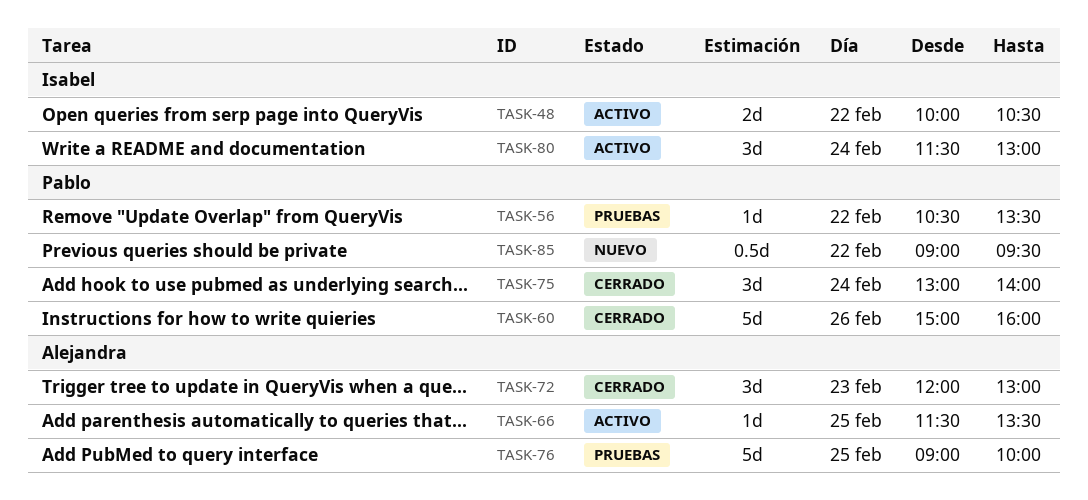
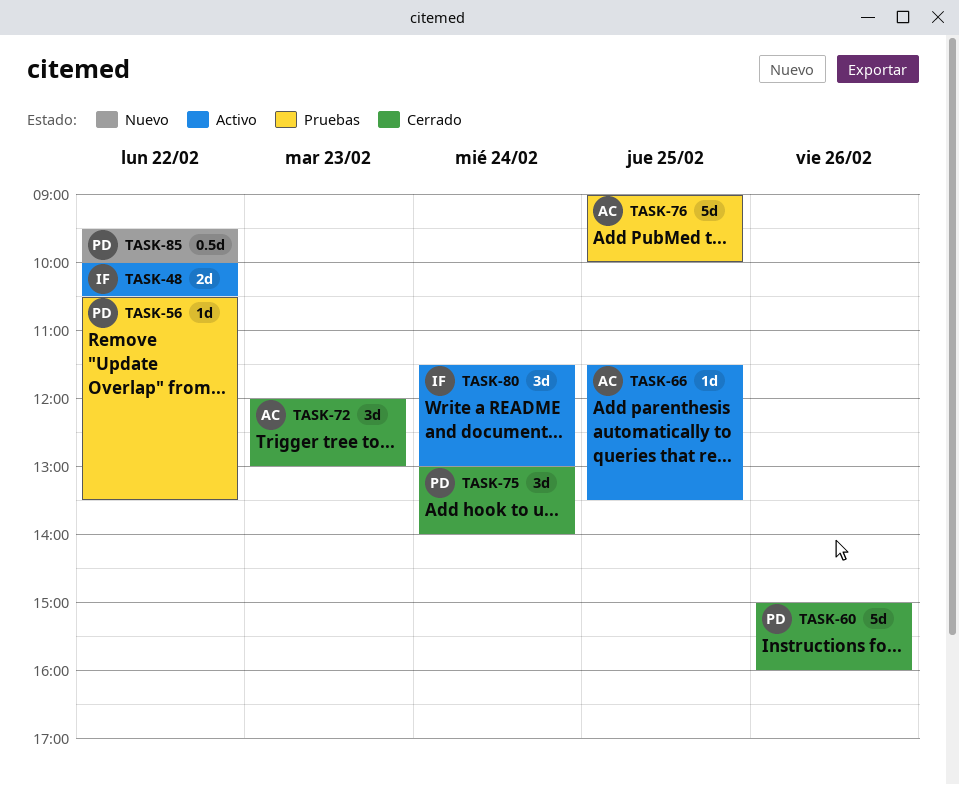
TASK-85, begins: 09:00 -> 09:30
TASK-85, ends: 09:30 -> 10:00

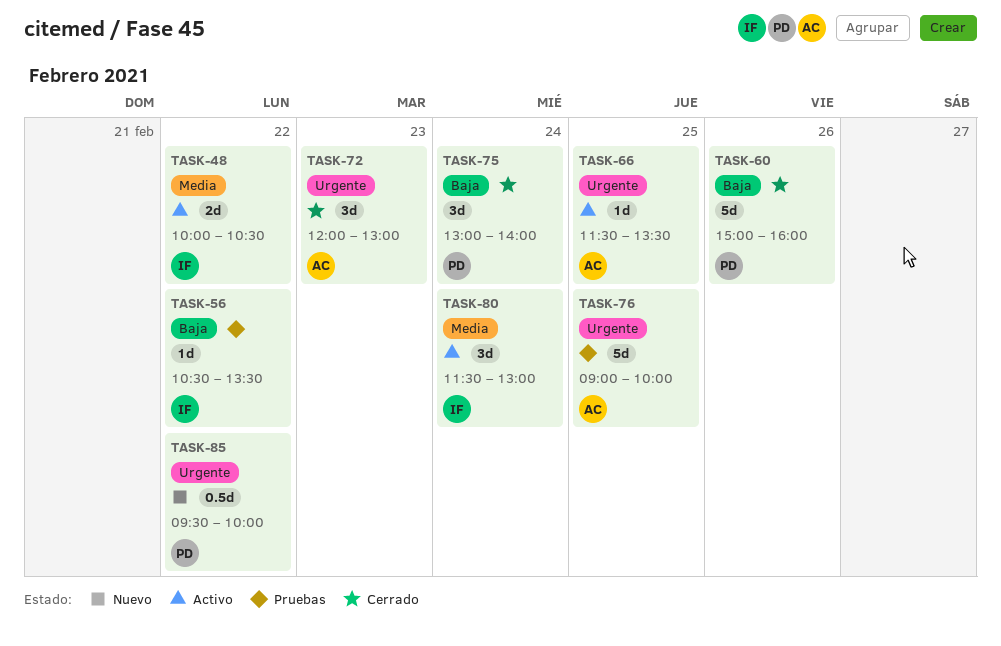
TASK-56, owner: PD -> IF

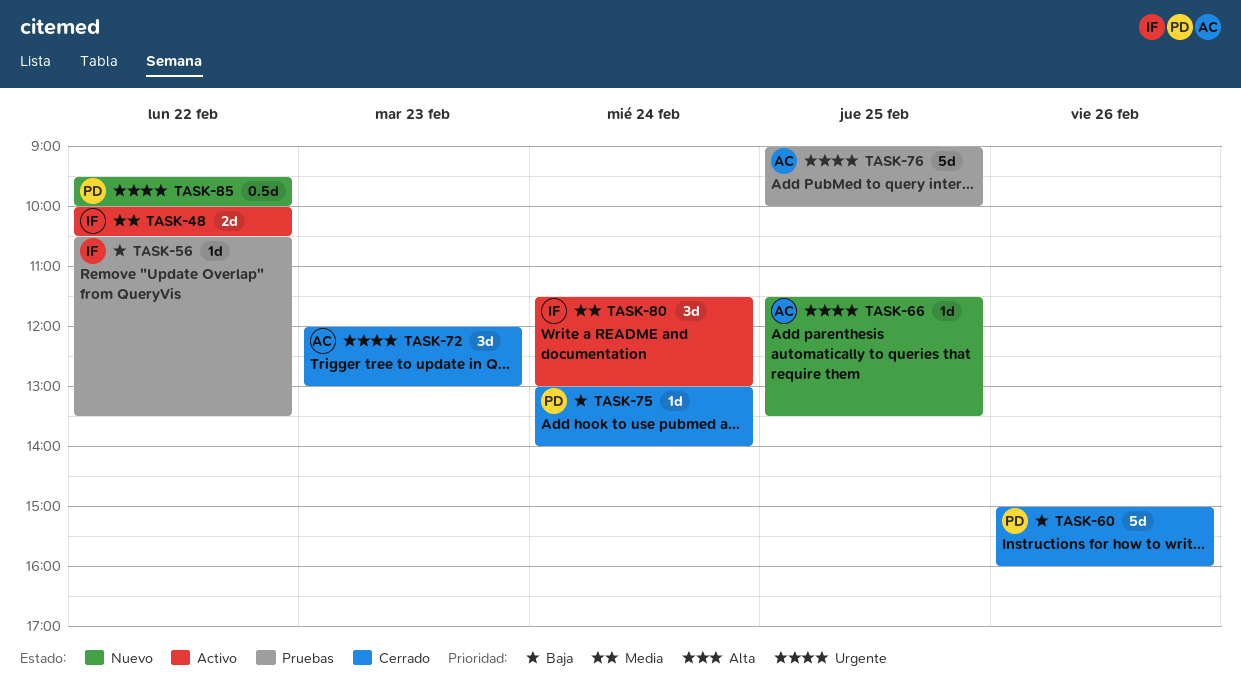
TASK-66, status: Activo -> Nuevo
TASK-75, estimate: 3d -> 1d

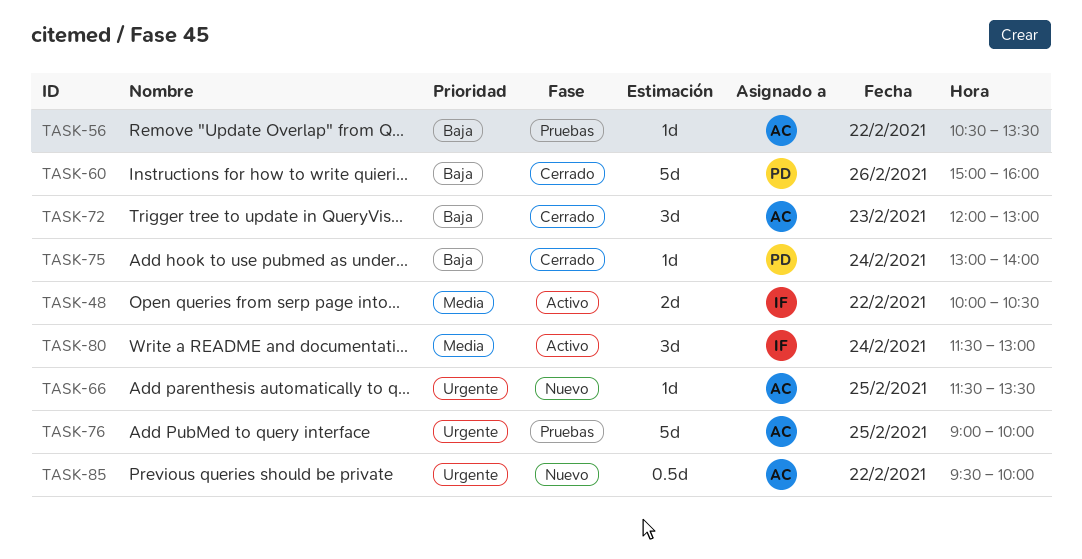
TASK-56, owner: IF -> AC
TASK-72, priority: Urgente -> Baja
TASK-85, owner: PD -> AC

